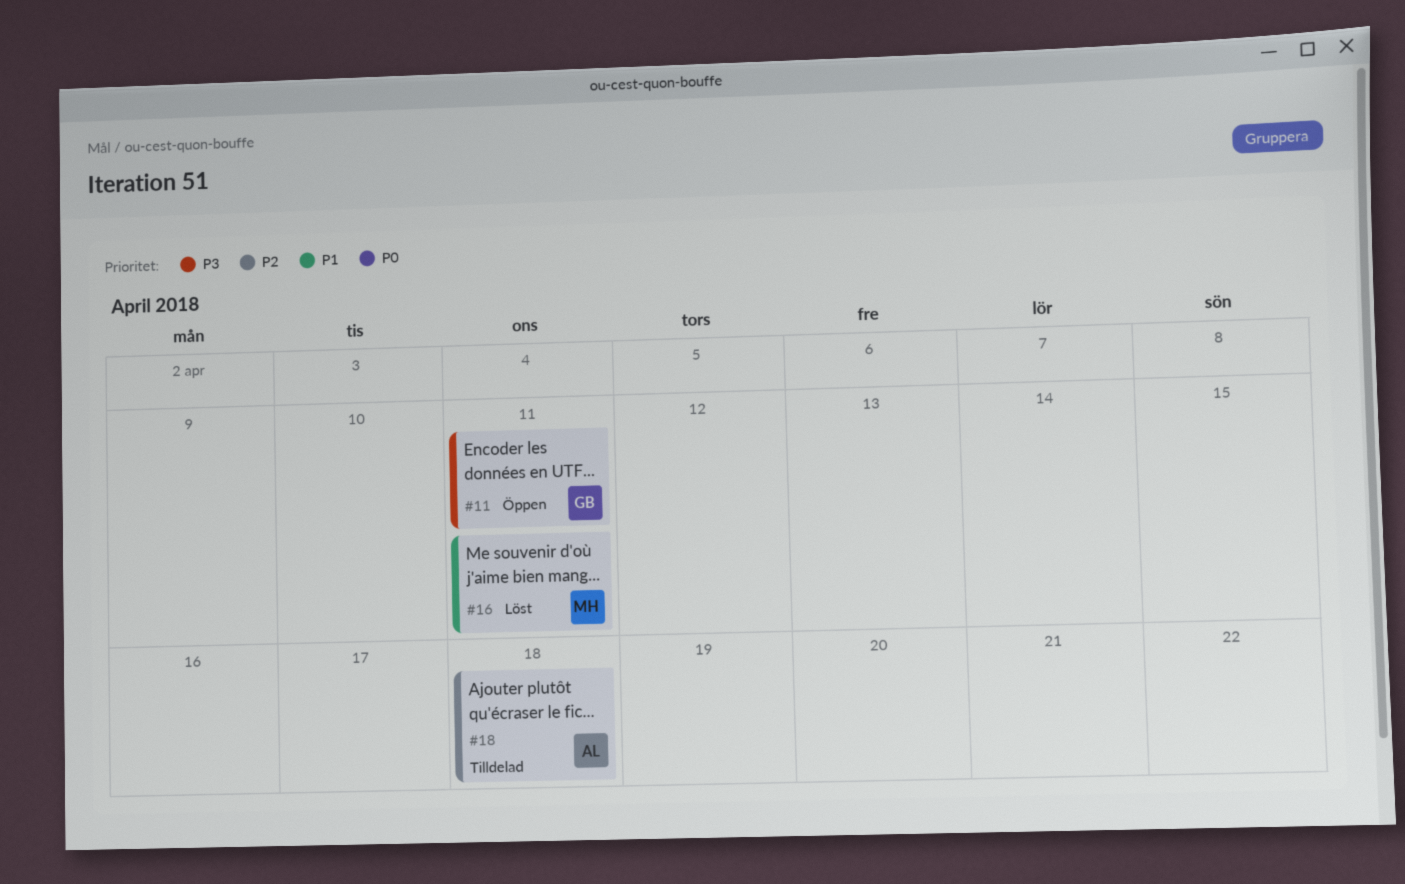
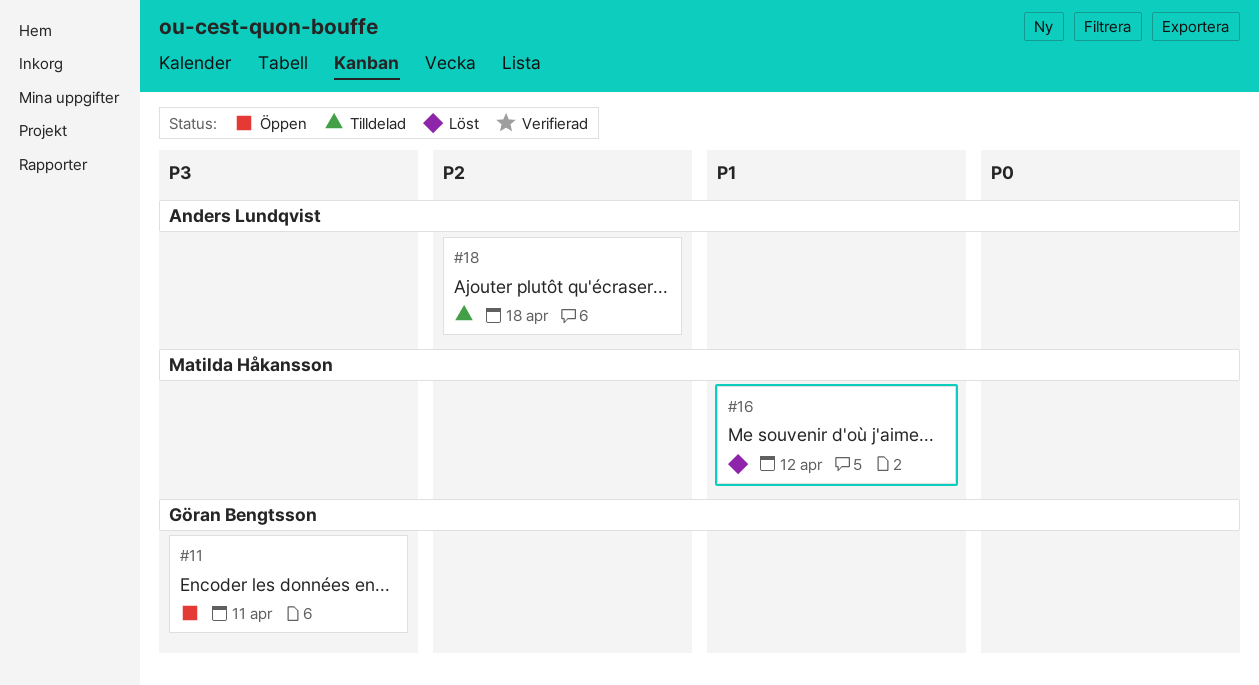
#16, due: Apr 11 -> Apr 12

